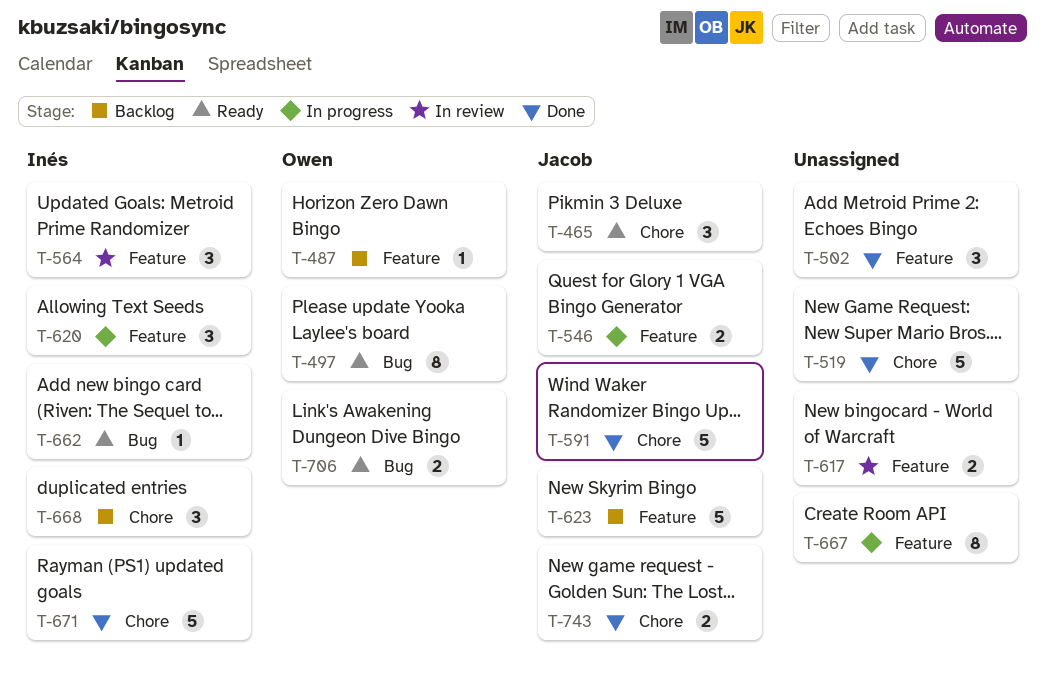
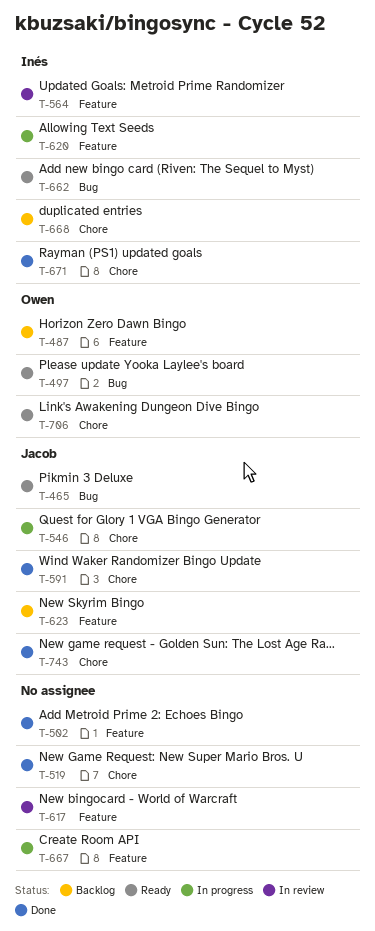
T-465, label: Chore -> Bug
T-546, label: Feature -> Chore
T-706, label: Bug -> Chore

